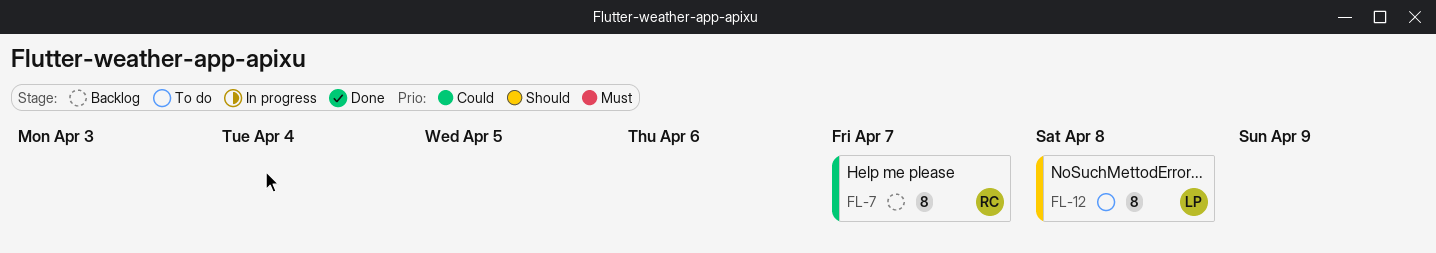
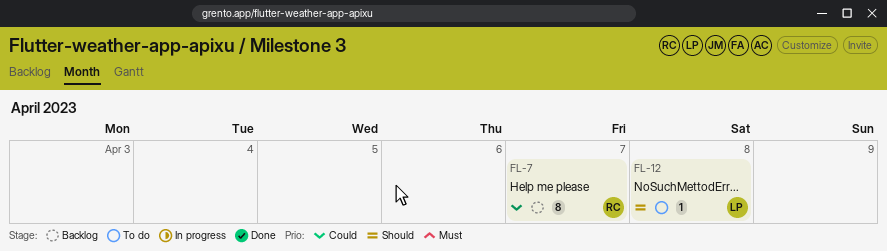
FL-12, estimate: 8 -> 1

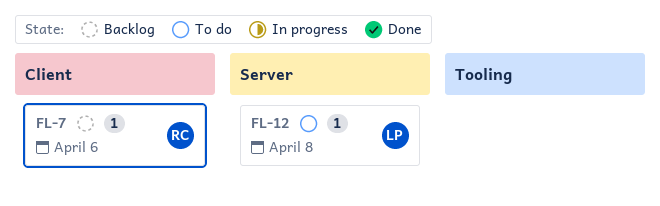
FL-7, estimate: 8 -> 1
FL-7, due: Apr 7 -> Apr 6

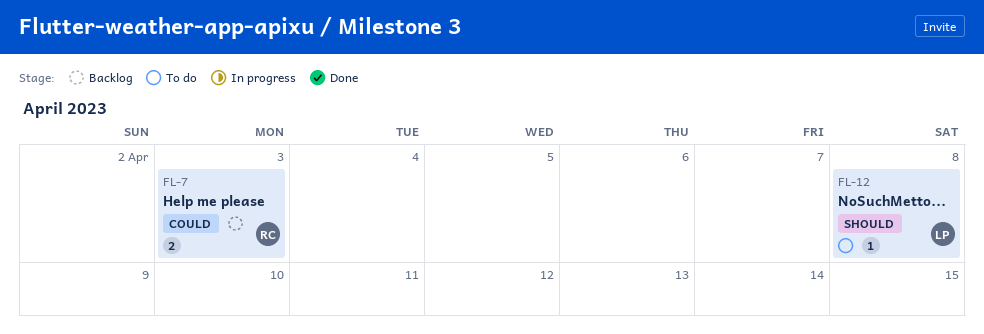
FL-7, estimate: 1 -> 2
FL-7, due: Apr 6 -> Apr 3

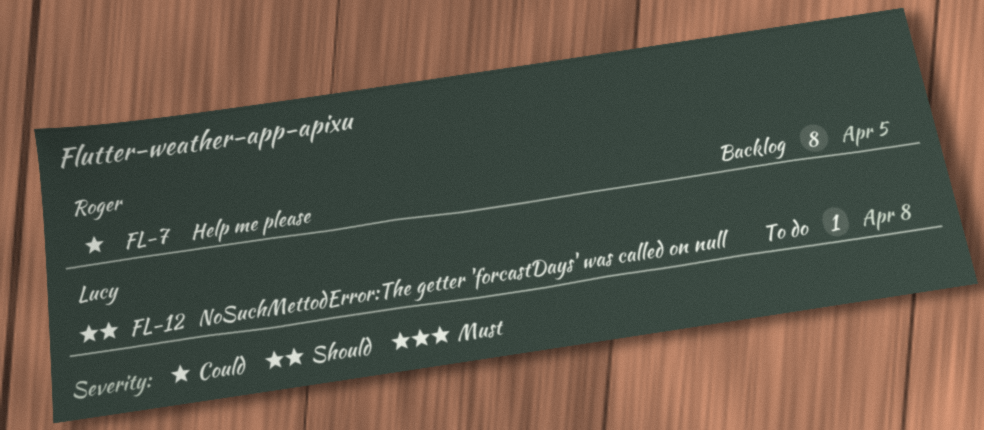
FL-7, estimate: 2 -> 8
FL-7, due: Apr 3 -> Apr 5

